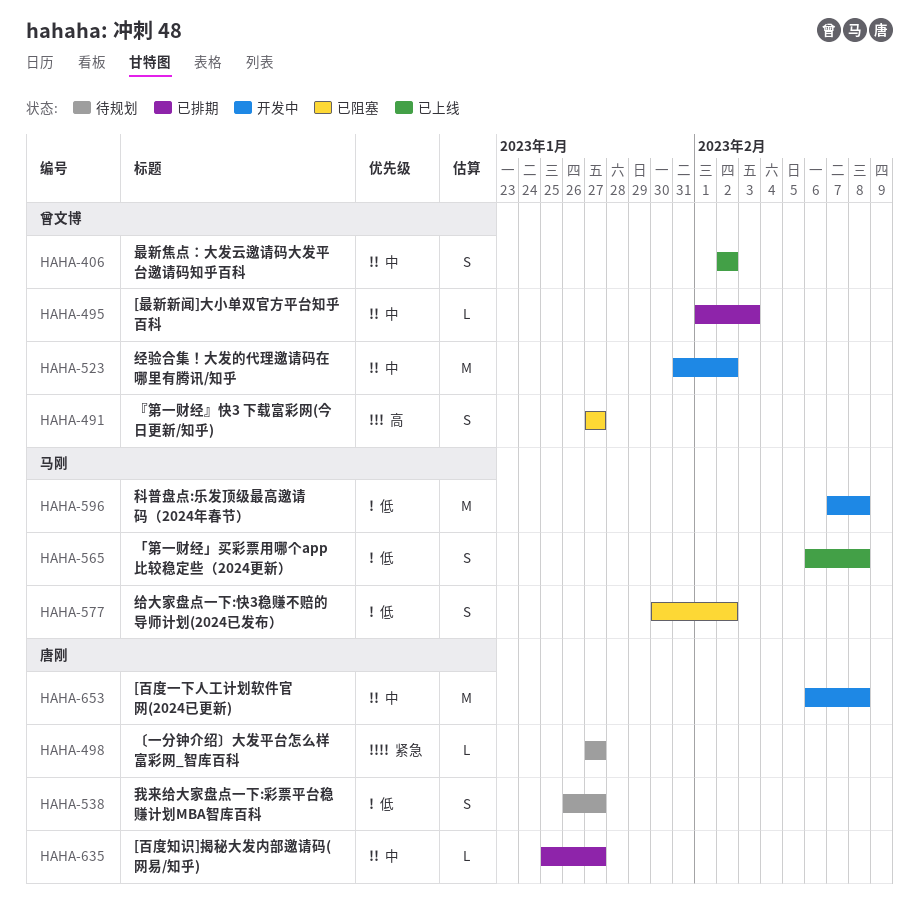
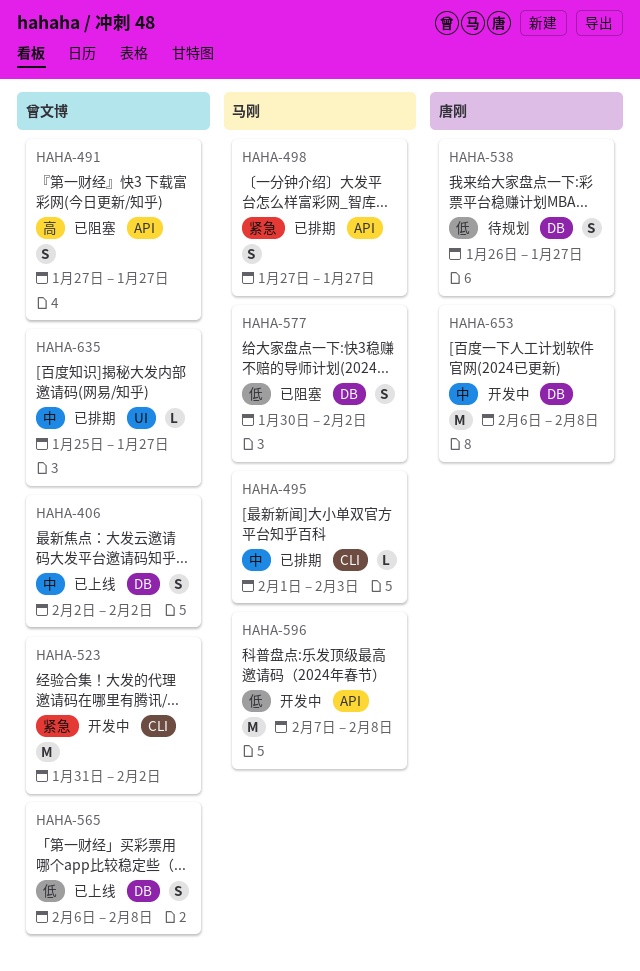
HAHA-495, owner: 曾文博 -> 马刚
HAHA-498, status: 待规划 -> 已排期
HAHA-498, owner: 唐刚 -> 马刚
HAHA-498, estimate: L -> S
HAHA-523, priority: 中 -> 紧急
HAHA-565, owner: 马刚 -> 曾文博
HAHA-635, owner: 唐刚 -> 曾文博

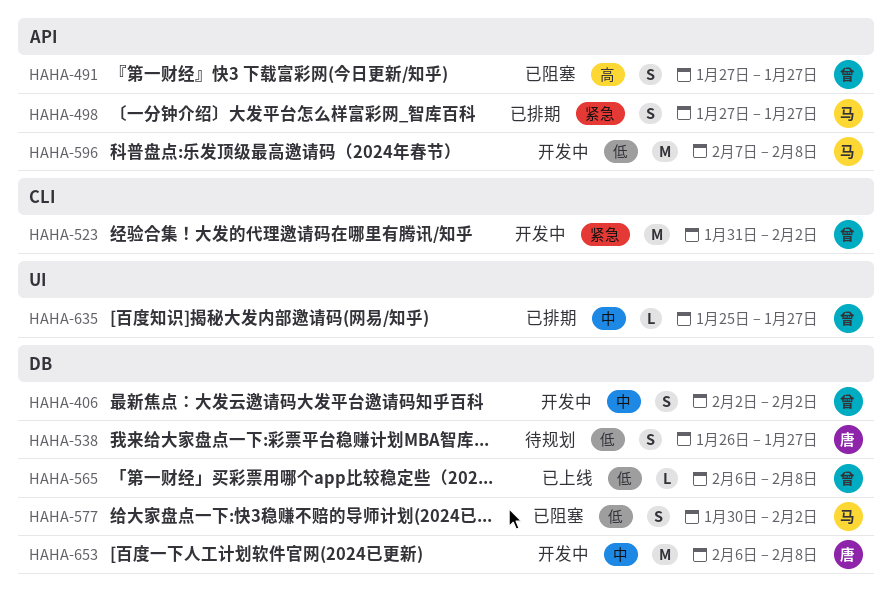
HAHA-406, status: 已上线 -> 开发中
HAHA-495: present -> none
HAHA-565, estimate: S -> L

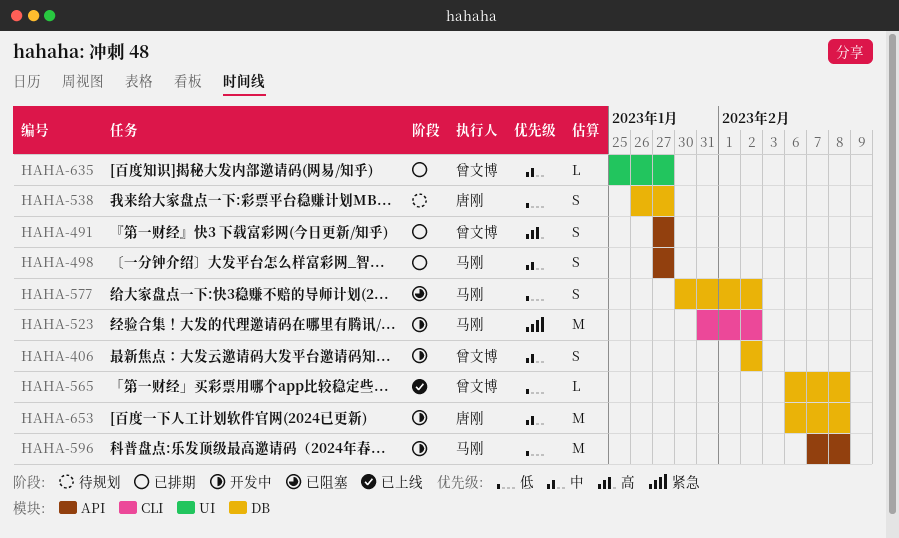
HAHA-491, status: 已阻塞 -> 已排期
HAHA-498, priority: 紧急 -> 中
HAHA-523, owner: 曾文博 -> 马刚

